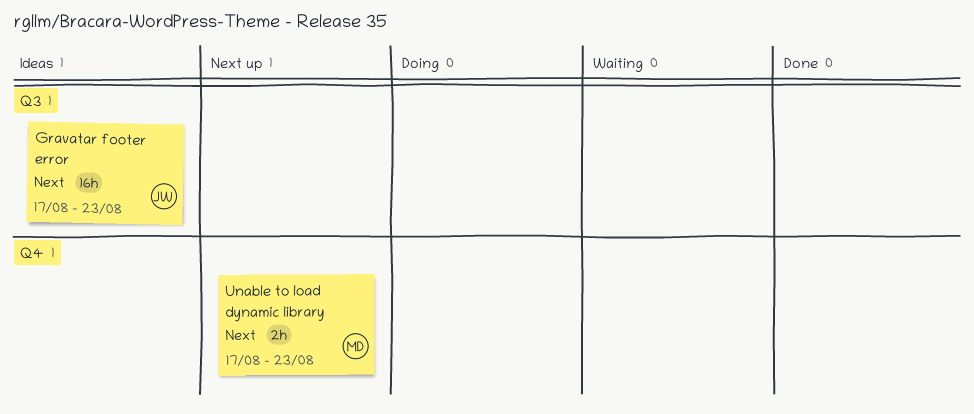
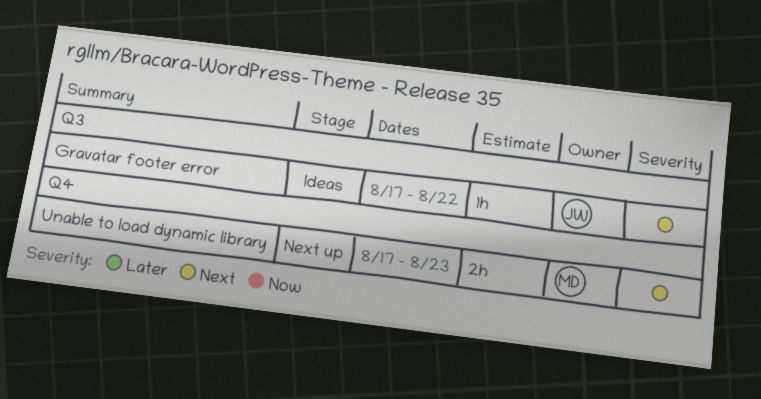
Gravatar footer error, estimate: 16h -> 1h
Gravatar footer error, due: Aug 23 -> Aug 22

